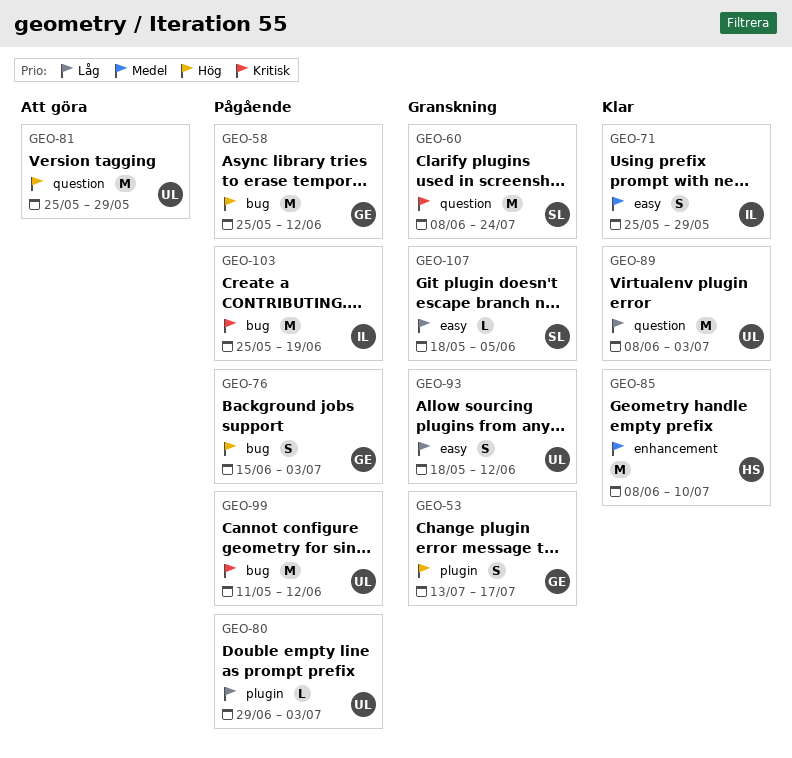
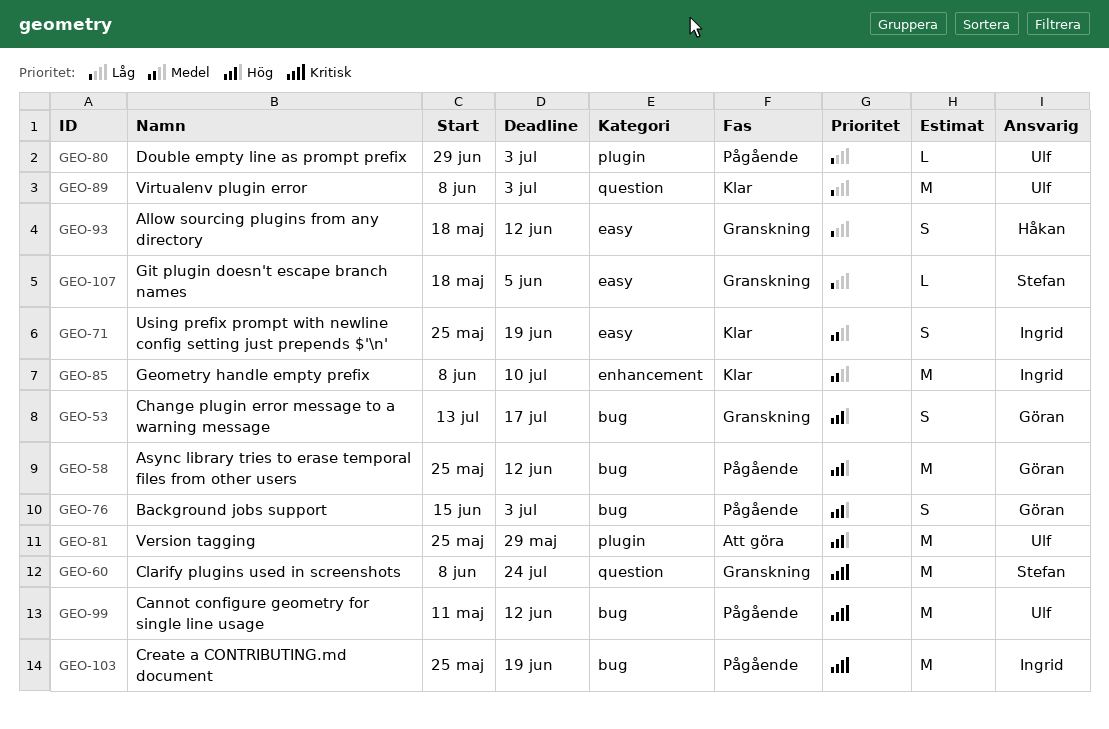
GEO-53, label: plugin -> bug
GEO-71, due: May 29 -> Jun 19
GEO-81, label: question -> plugin
GEO-85, owner: Håkan -> Ingrid
GEO-93, owner: Ulf -> Håkan

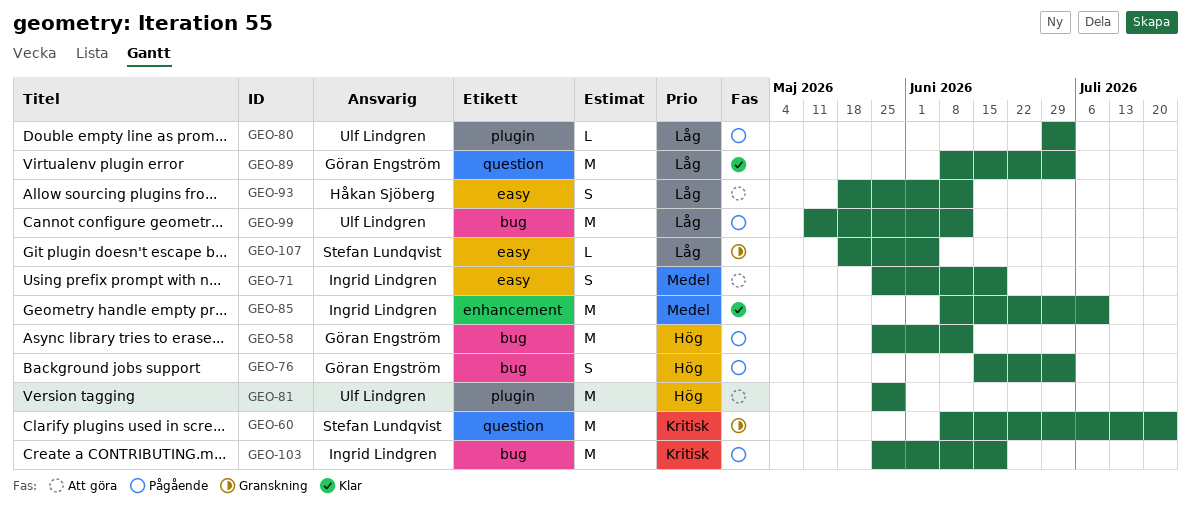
GEO-53: present -> none
GEO-71, status: Klar -> Att göra
GEO-89, owner: Ulf Lindgren -> Göran Engström
GEO-93, status: Granskning -> Att göra
GEO-99, priority: Kritisk -> Låg

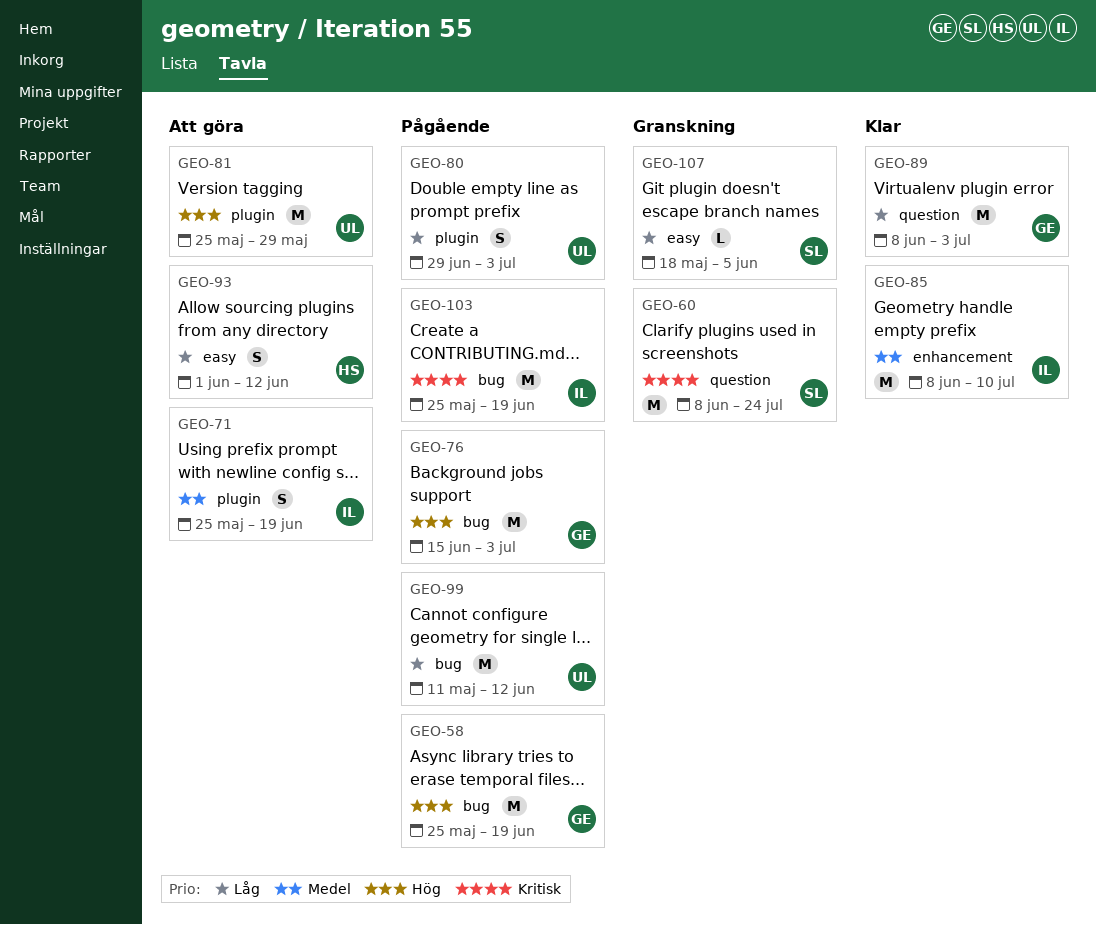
GEO-58, due: Jun 12 -> Jun 19
GEO-71, label: easy -> plugin
GEO-76, estimate: S -> M
GEO-80, estimate: L -> S
GEO-93, start: May 18 -> Jun 1

